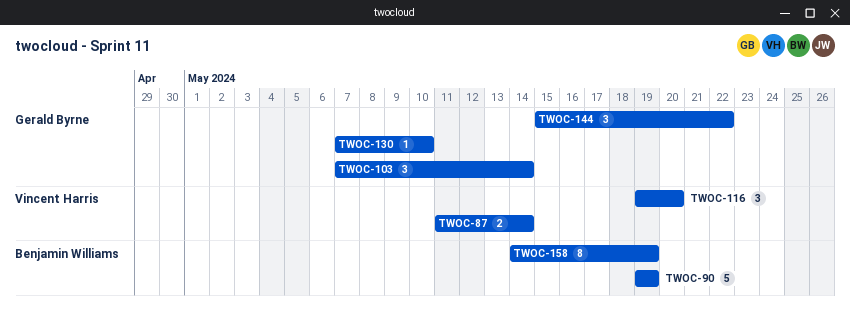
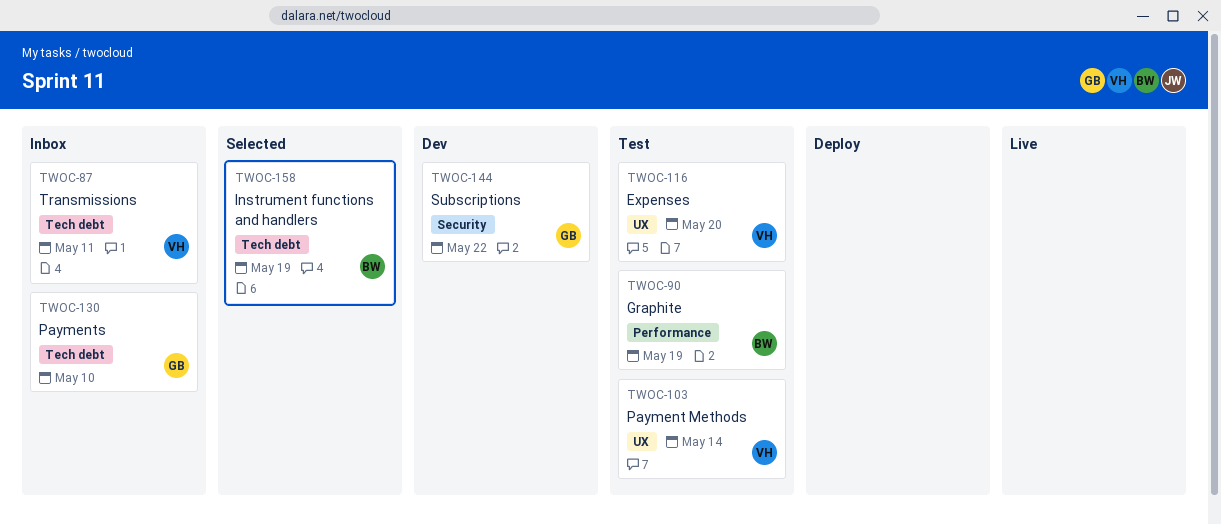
TWOC-87, due: May 14 -> May 11
TWOC-103, owner: Gerald Byrne -> Vincent Harris

